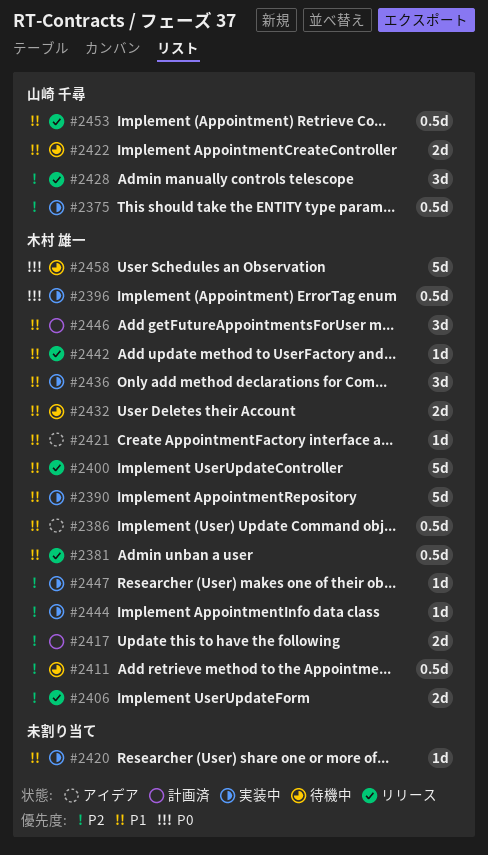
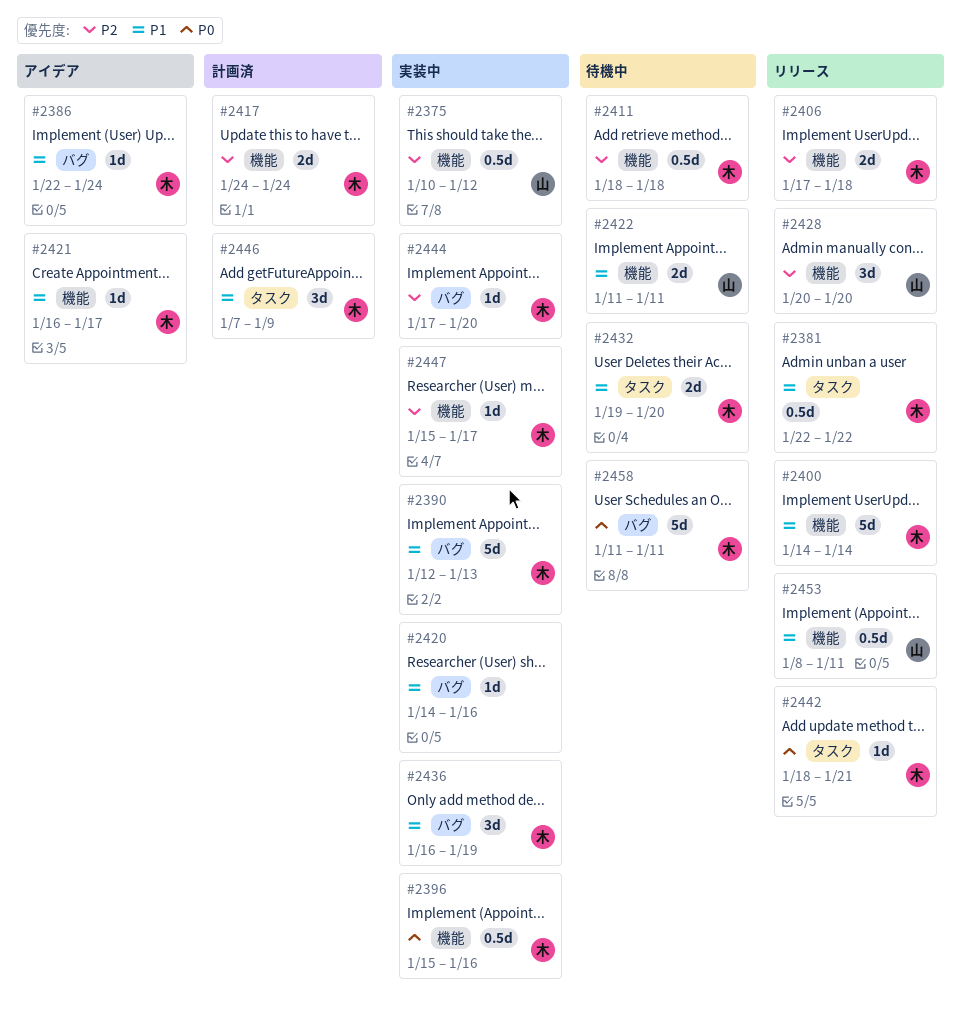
#2386, estimate: 0.5d -> 1d
#2442, priority: P1 -> P0

